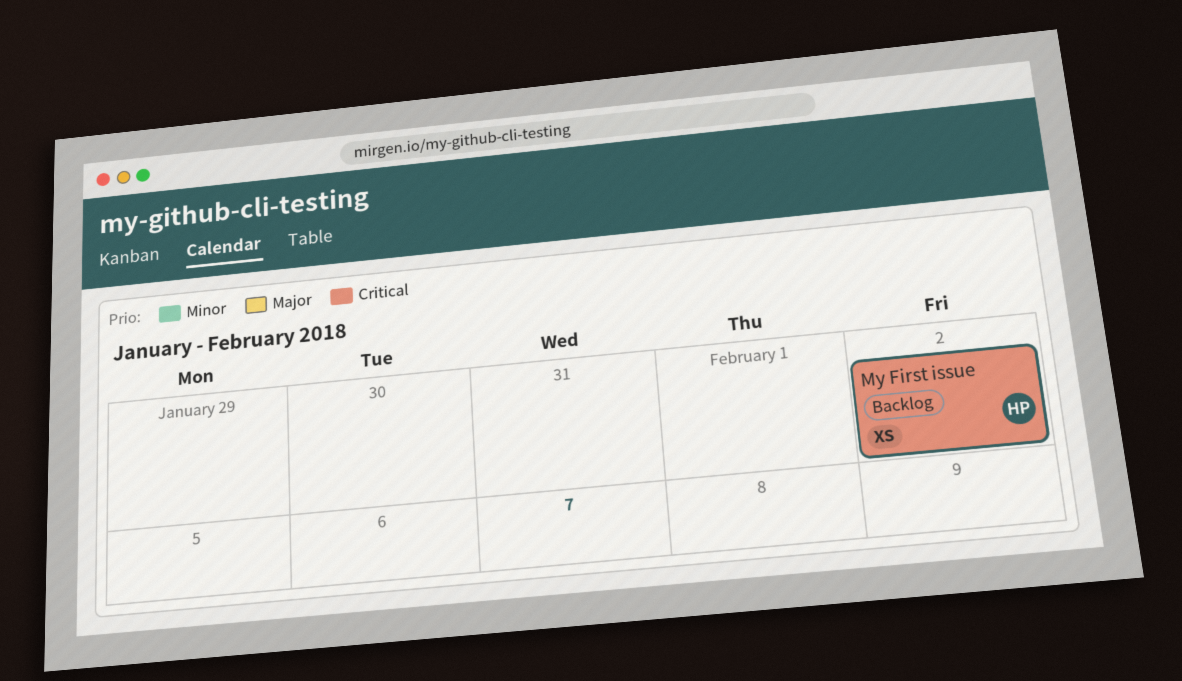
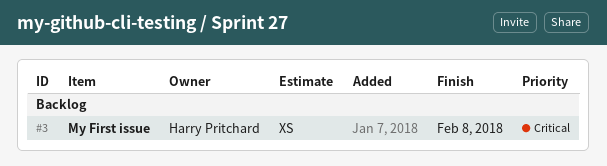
My First issue, due: Feb 2 -> Feb 8

